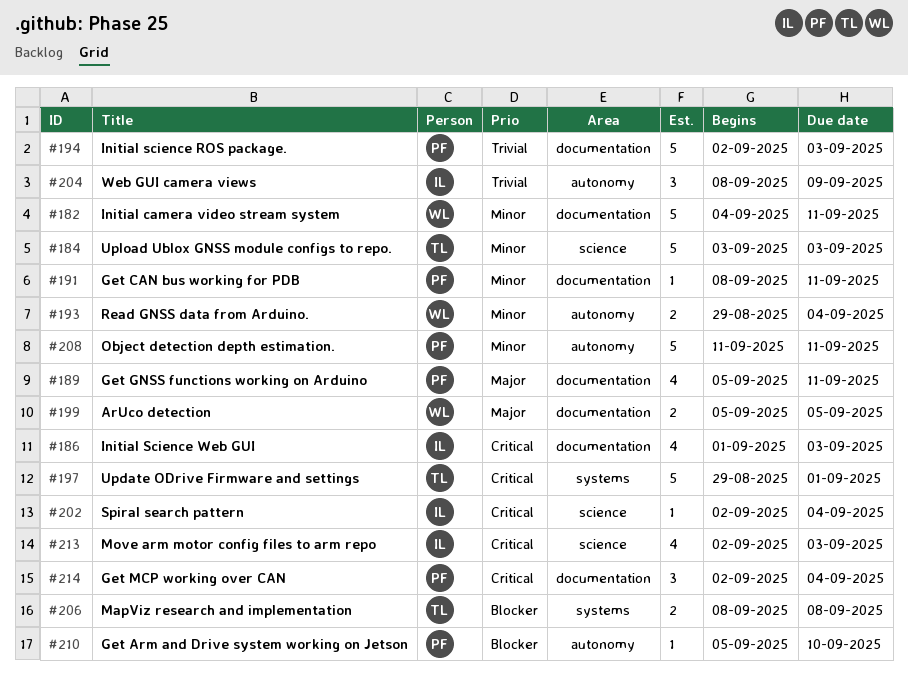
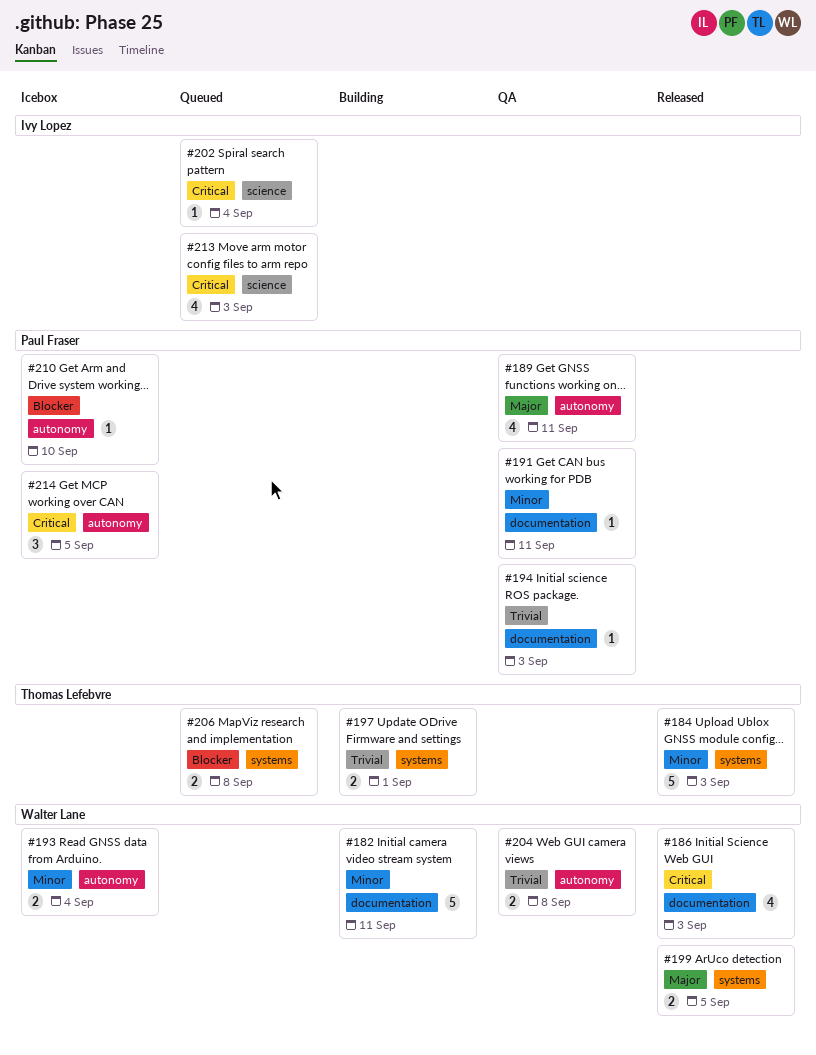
#184, label: science -> systems
#186, owner: Ivy Lopez -> Walter Lane
#189, label: documentation -> autonomy
#194, estimate: 5 -> 1
#197, priority: Critical -> Trivial
#197, estimate: 5 -> 2
#199, label: documentation -> systems
#204, owner: Ivy Lopez -> Walter Lane
#204, estimate: 3 -> 2
#204, due: Sep 9 -> Sep 8
#208: present -> none
#214, label: documentation -> autonomy
#214, due: Sep 4 -> Sep 5

